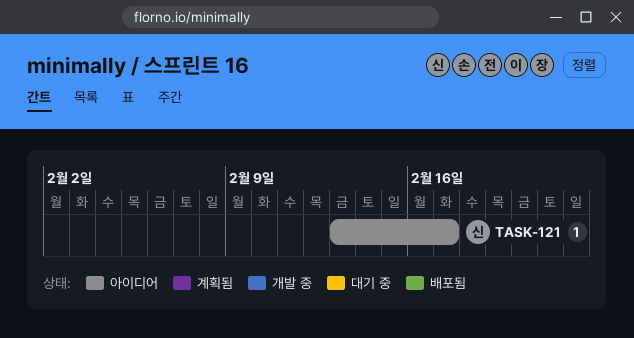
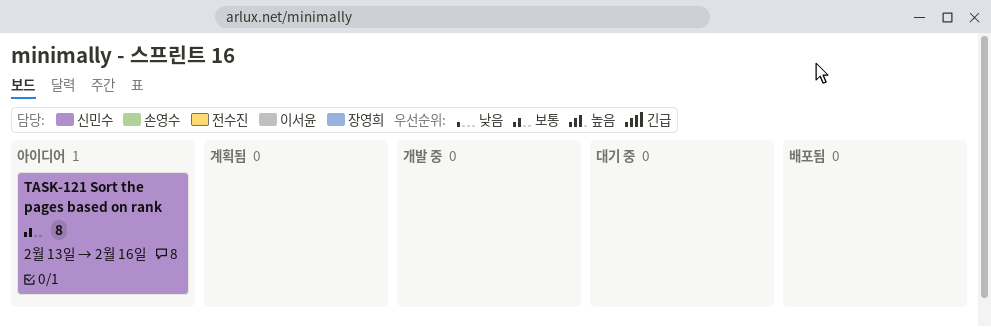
TASK-121, estimate: 1 -> 8
TASK-121, due: Feb 17 -> Feb 16

